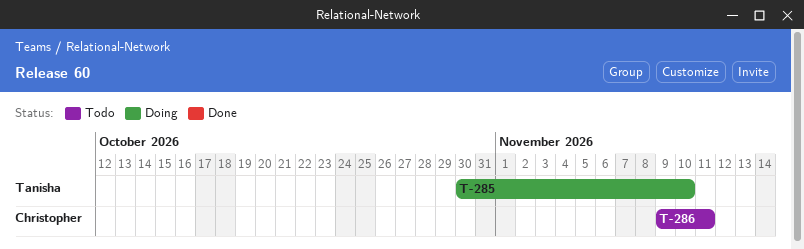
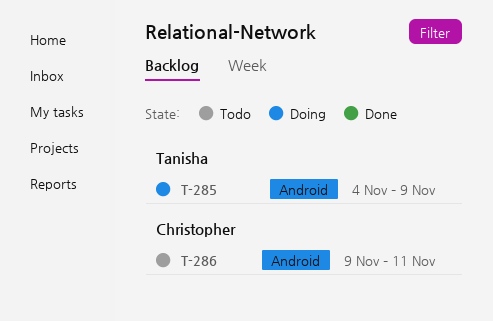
T-285, start: Oct 30 -> Nov 4
T-285, due: Nov 10 -> Nov 9

